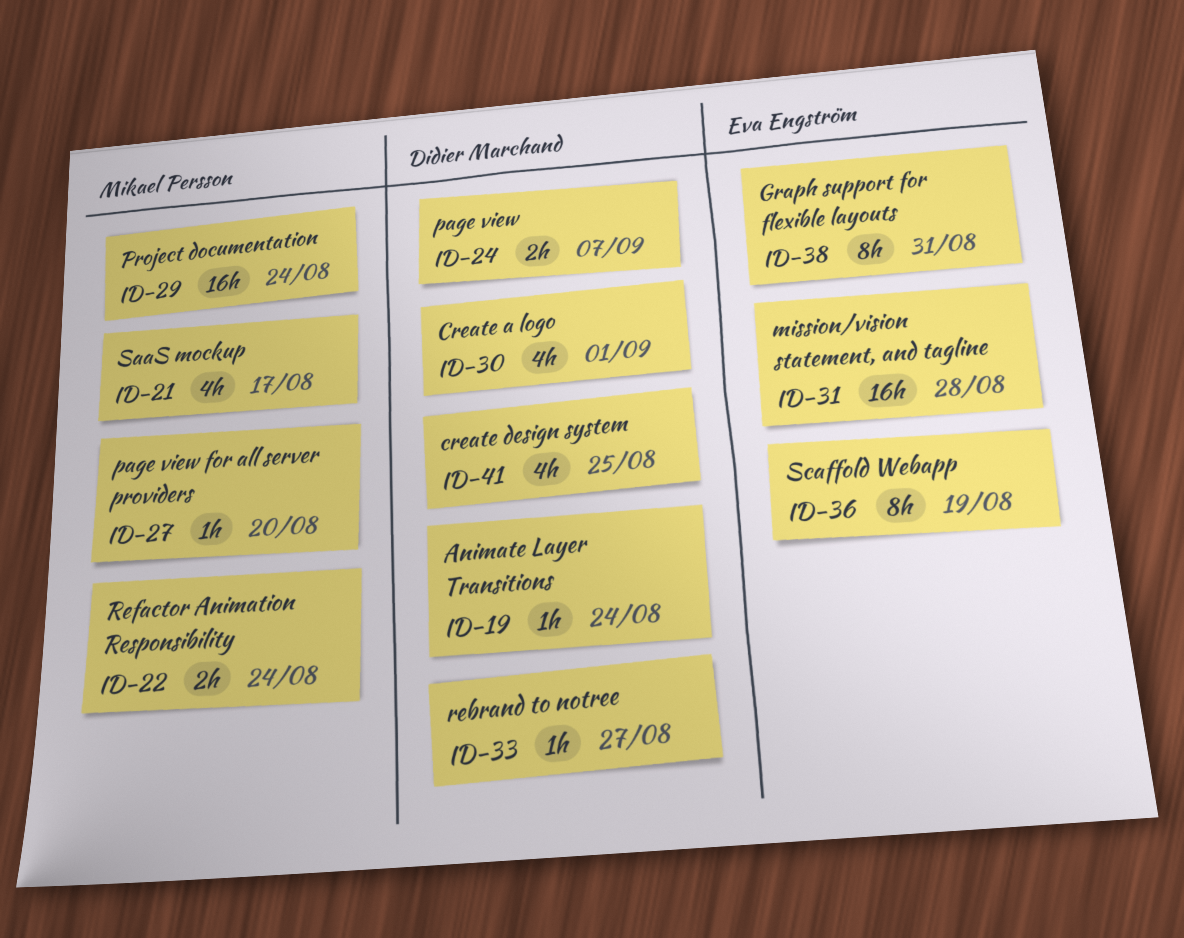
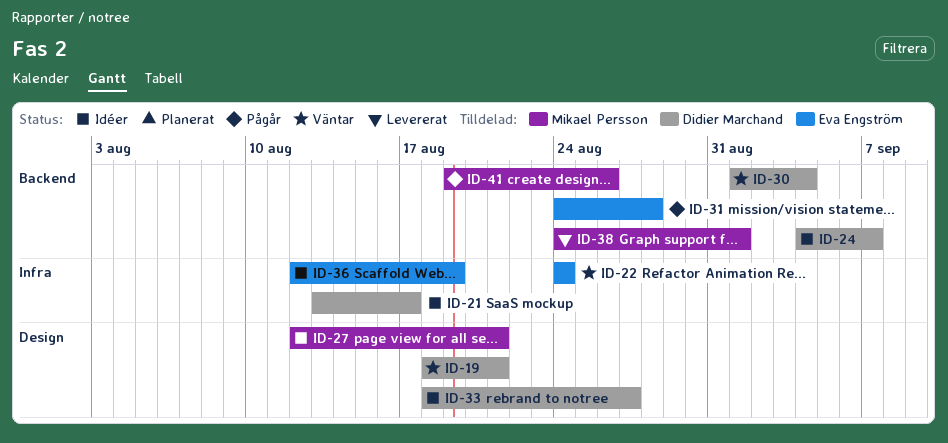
ID-19, due: Aug 24 -> Aug 21
ID-21, owner: Mikael Persson -> Didier Marchand
ID-22, owner: Mikael Persson -> Eva Engström
ID-27, due: Aug 20 -> Aug 21
ID-29: present -> none
ID-30, due: Sep 1 -> Sep 4
ID-38, owner: Eva Engström -> Mikael Persson
ID-38, due: Aug 31 -> Sep 1
ID-41, owner: Didier Marchand -> Mikael Persson
ID-41, due: Aug 25 -> Aug 26

